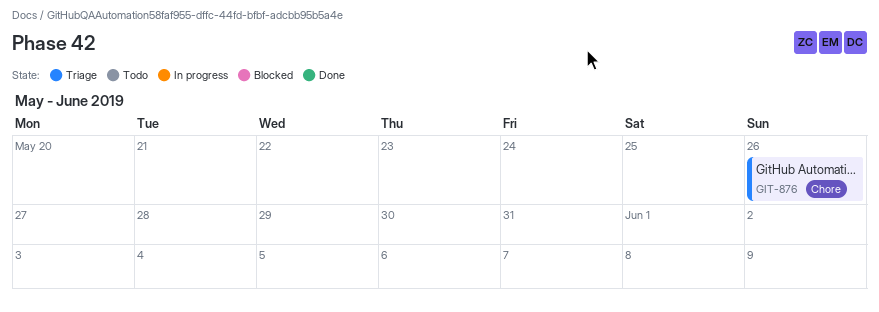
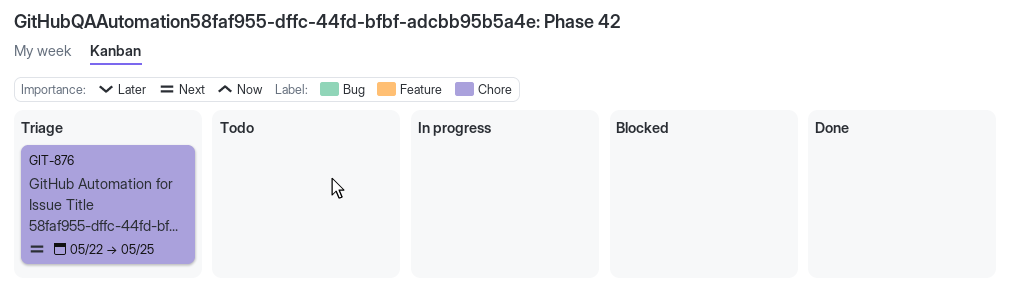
GIT-876, due: May 26 -> May 25

